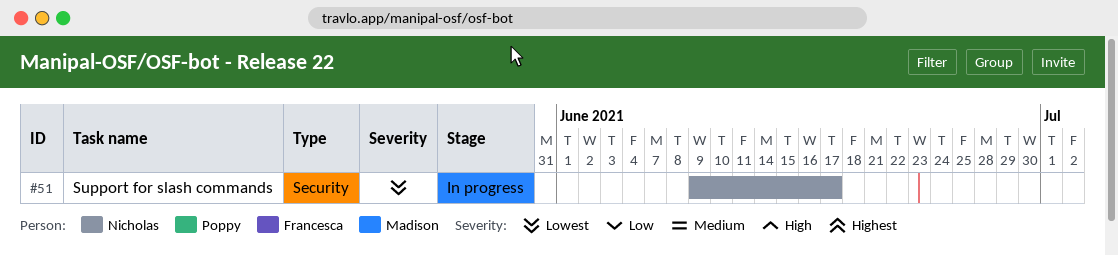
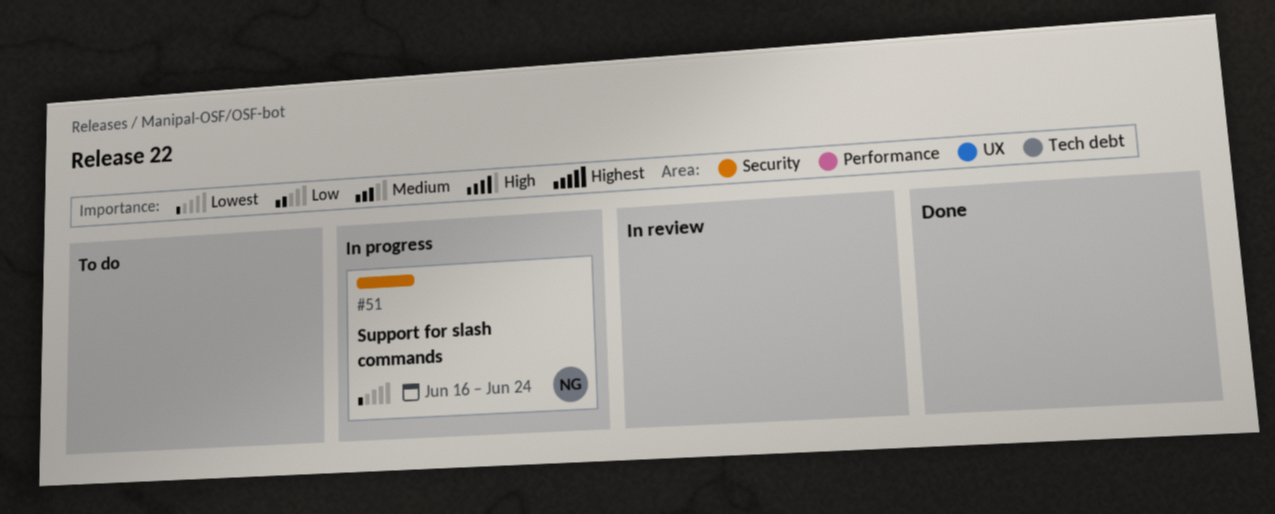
#51, start: Jun 9 -> Jun 16
#51, due: Jun 17 -> Jun 24

